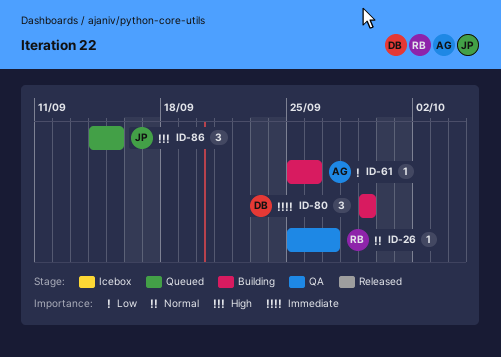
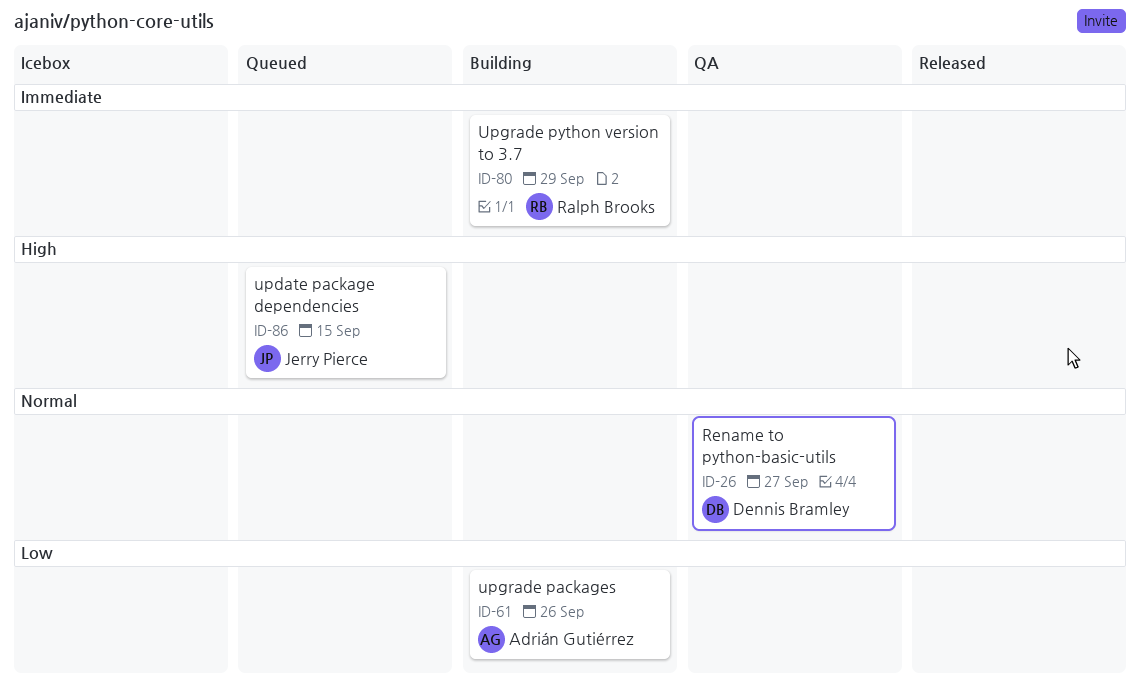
ID-26, owner: Ralph Brooks -> Dennis Bramley
ID-80, owner: Dennis Bramley -> Ralph Brooks

